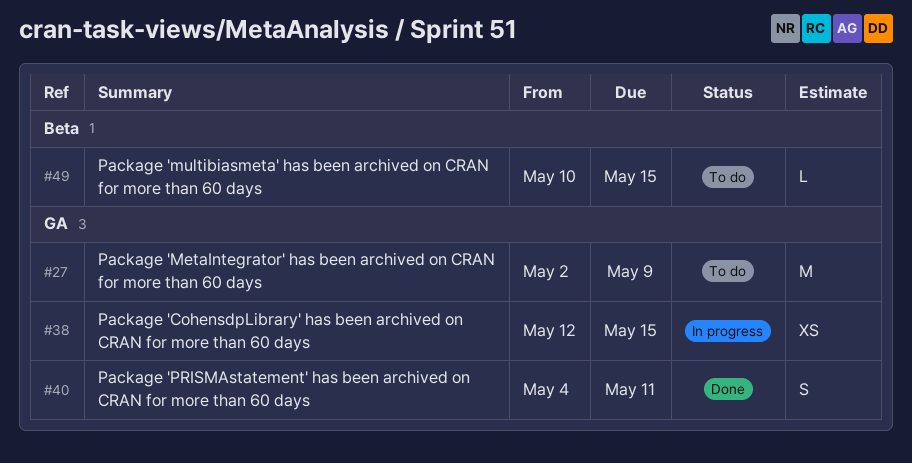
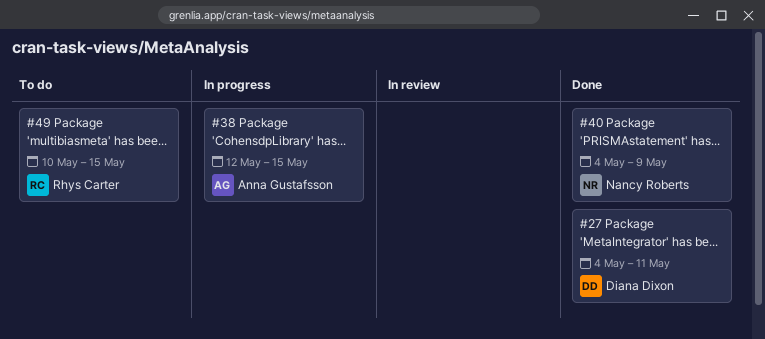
#27, status: To do -> Done
#27, start: May 2 -> May 4
#27, due: May 9 -> May 11
#40, due: May 11 -> May 9

